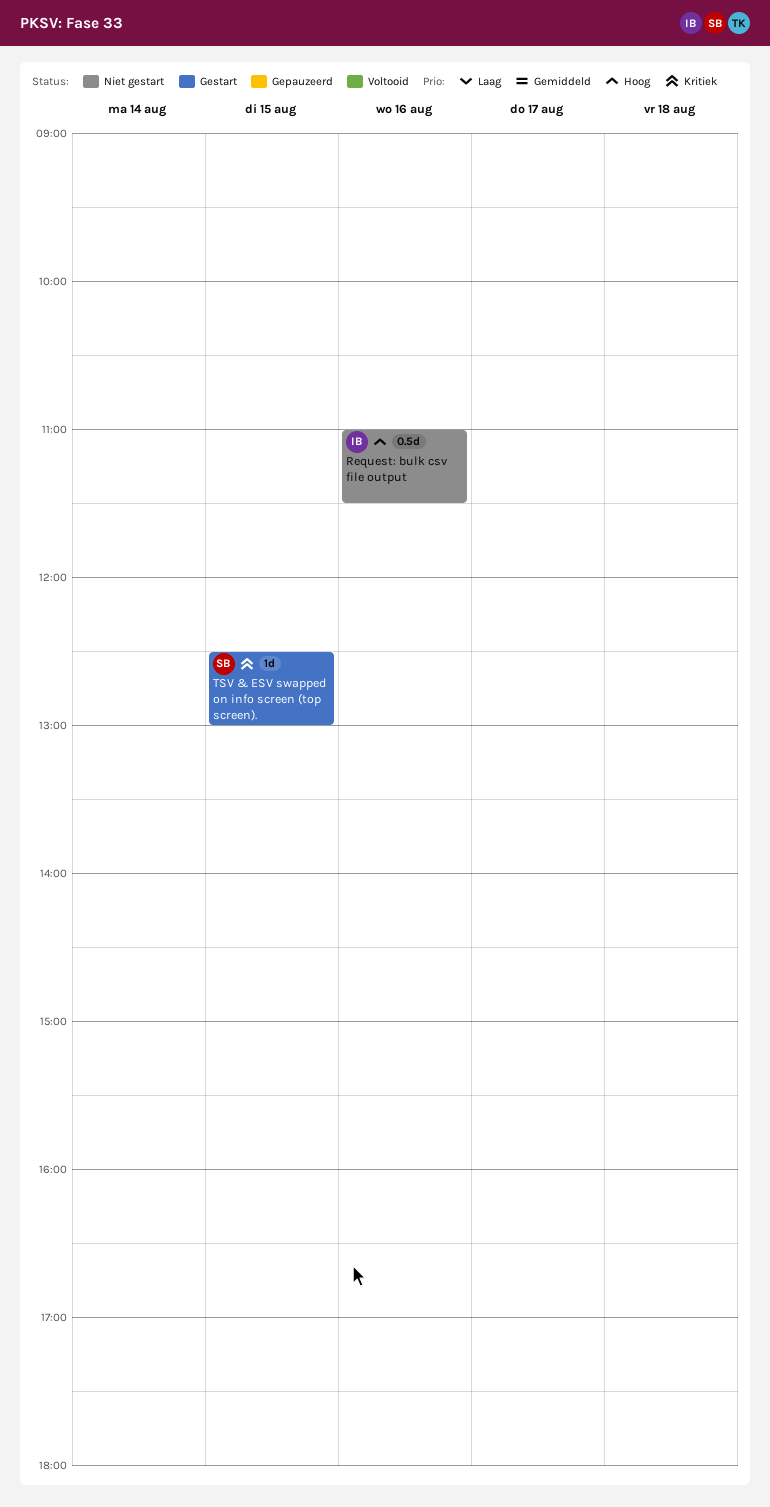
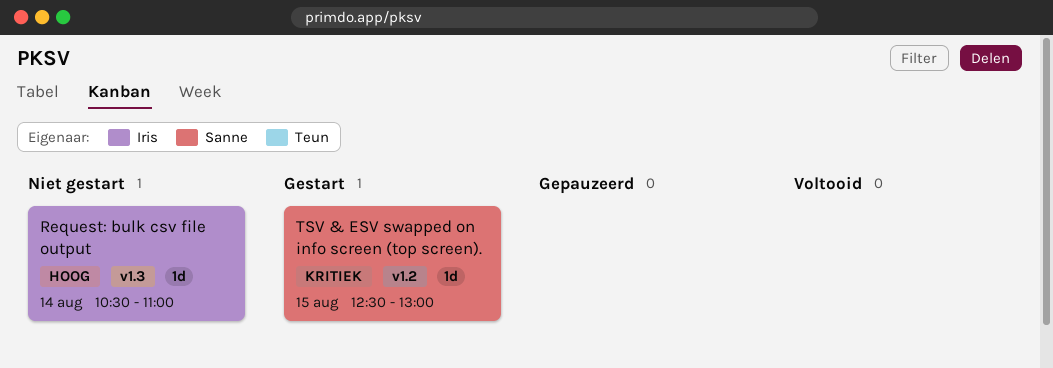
Request: bulk csv file output, estimate: 0.5d -> 1d
Request: bulk csv file output, day: Aug 16 -> Aug 14
Request: bulk csv file output, begins: 11:00 -> 10:30
Request: bulk csv file output, ends: 11:30 -> 11:00

